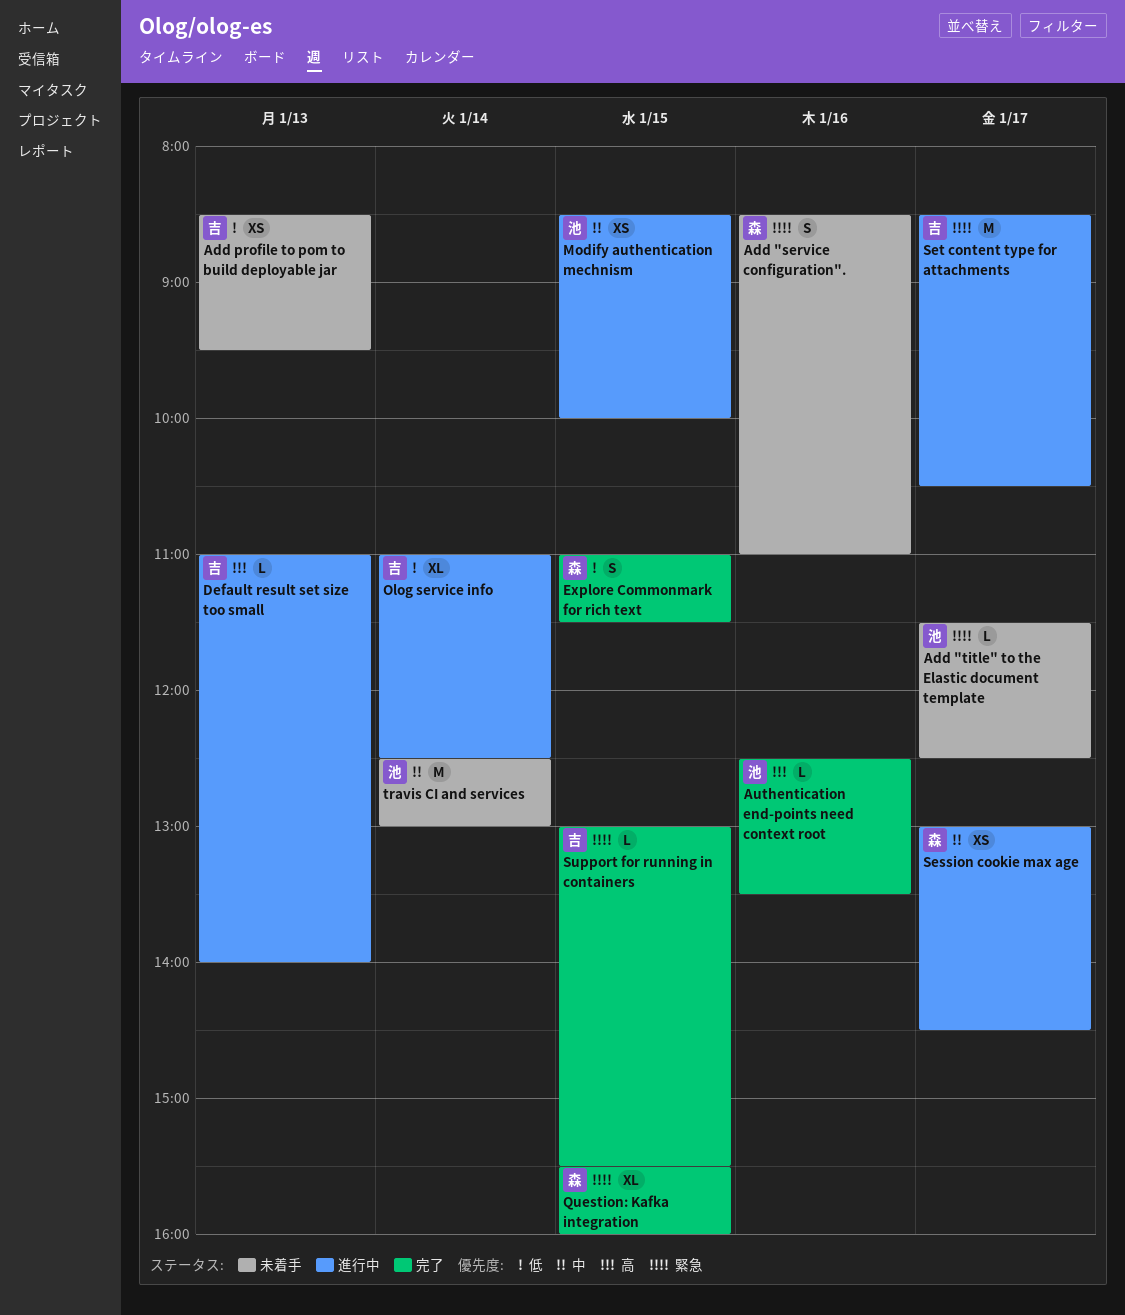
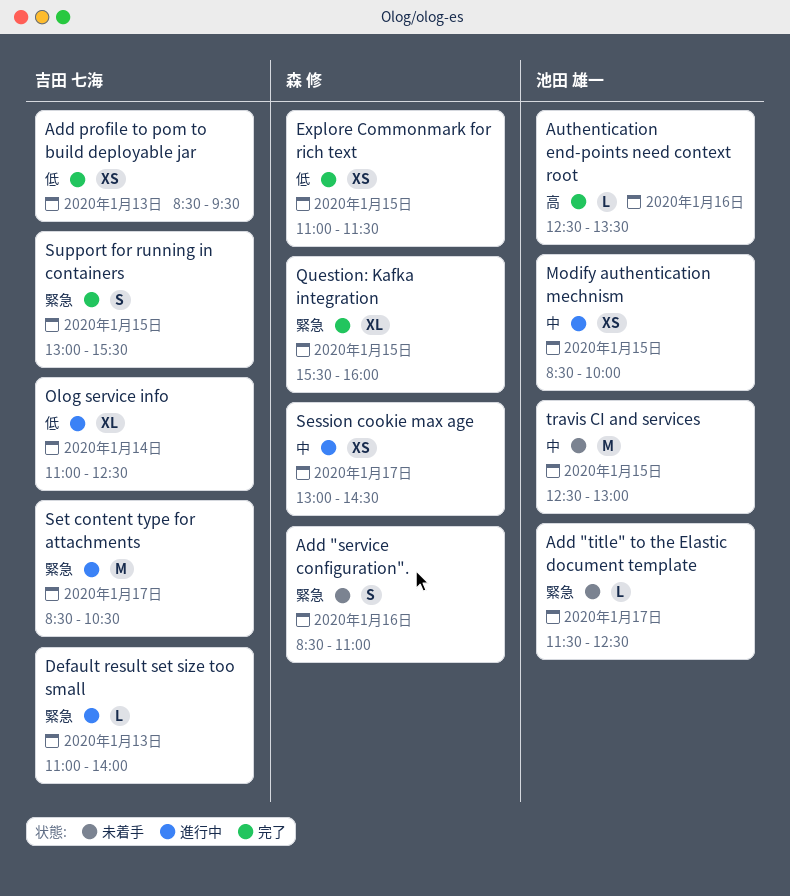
Add profile to pom to build deployable jar, status: 未着手 -> 完了
Default result set size too small, priority: 高 -> 緊急
Explore Commonmark for rich text, estimate: S -> XS
Support for running in containers, estimate: L -> S
travis CI and services, day: Jan 14 -> Jan 15

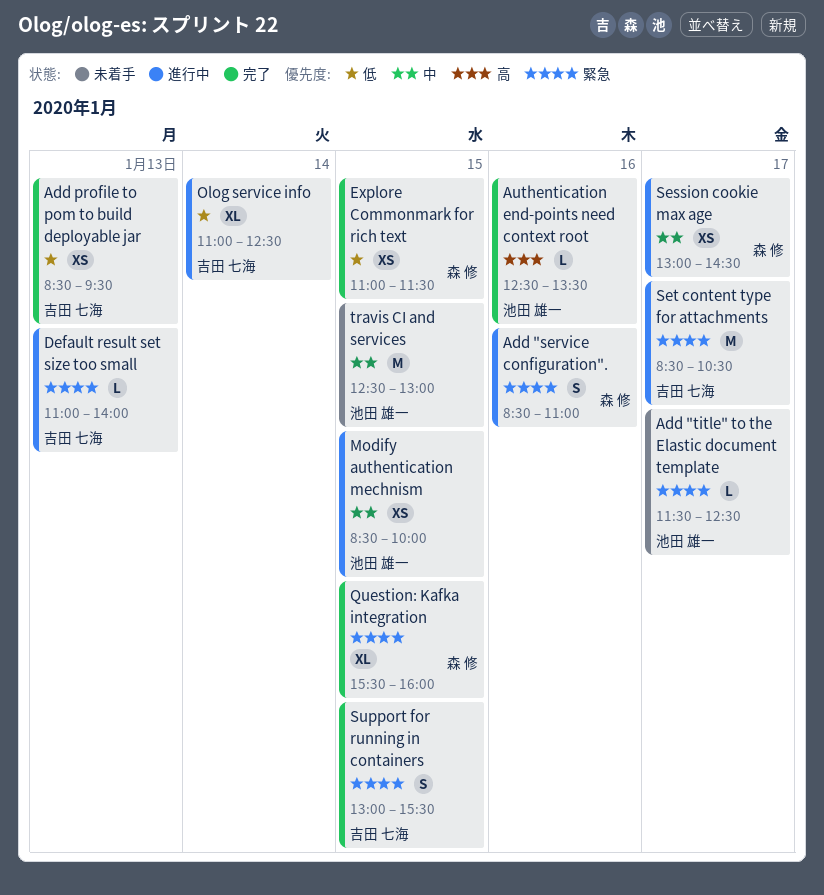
Add "service configuration"., status: 未着手 -> 進行中

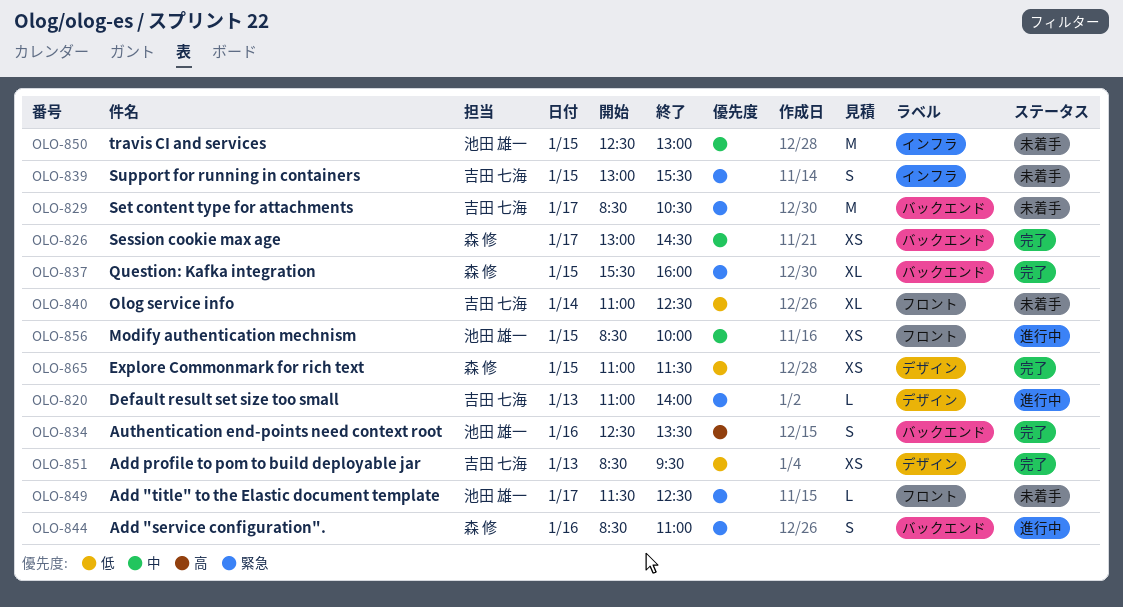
Authentication end-points need context root, estimate: L -> S
Olog service info, status: 進行中 -> 未着手
Session cookie max age, status: 進行中 -> 完了
Set content type for attachments, status: 進行中 -> 未着手
Support for running in containers, status: 完了 -> 未着手

